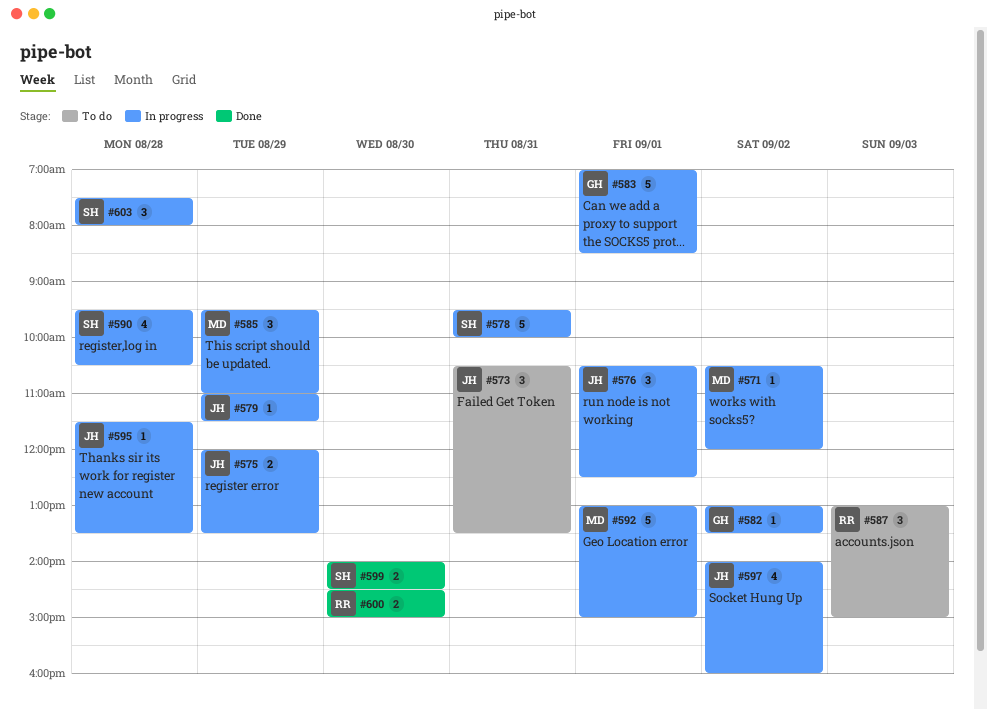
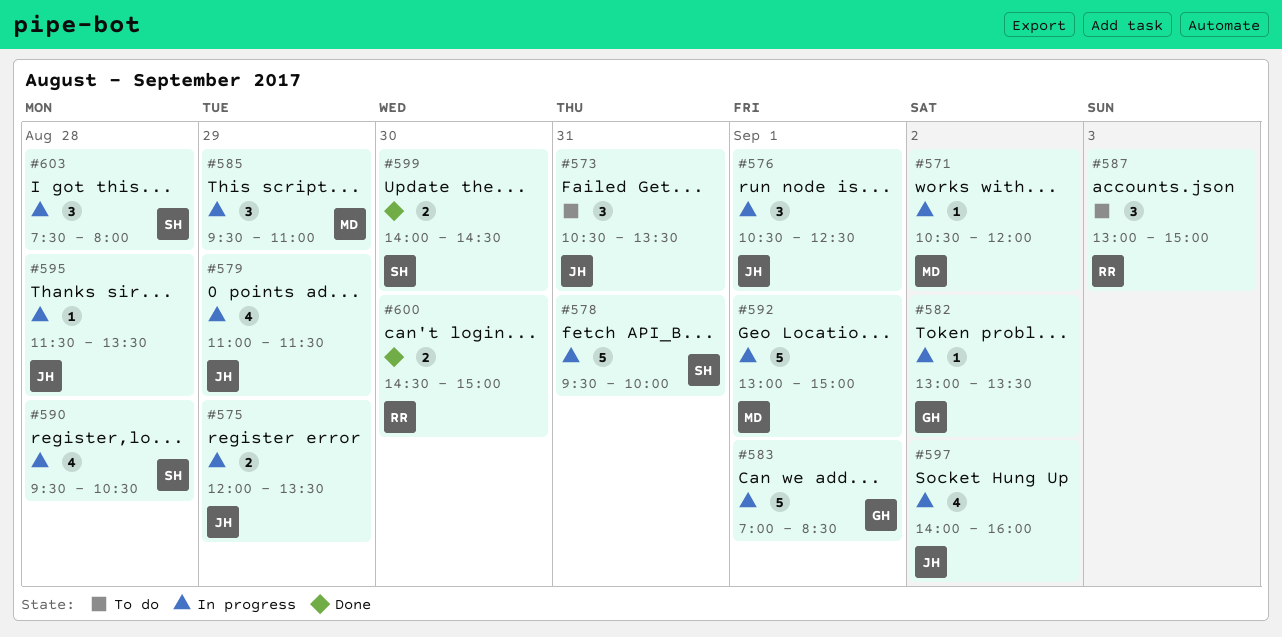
#579, estimate: 1 -> 4

